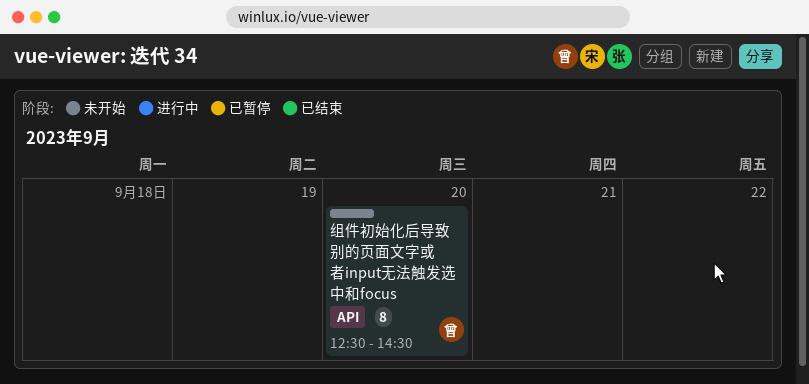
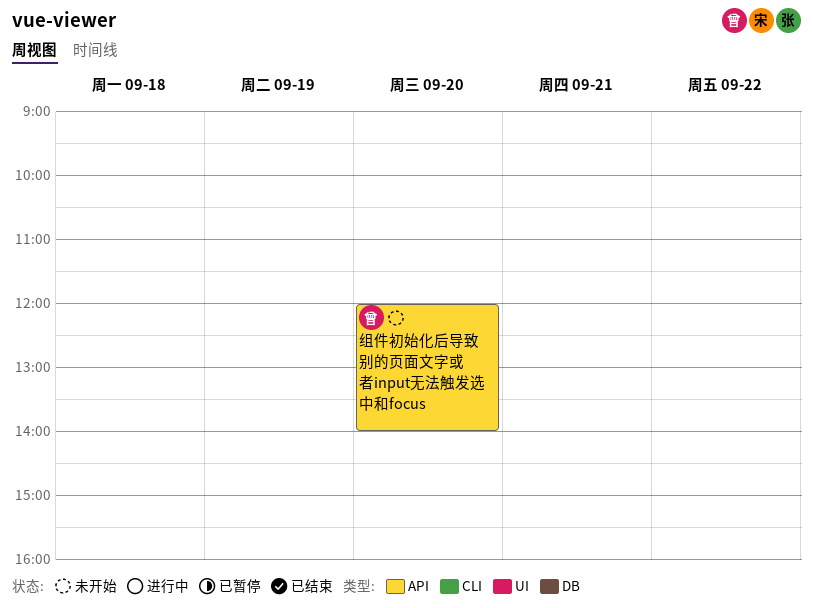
组件初始化后导致别的页面文字或者input无法触发选中和focus, begins: 12:30 -> 12:00
组件初始化后导致别的页面文字或者input无法触发选中和focus, ends: 14:30 -> 14:00

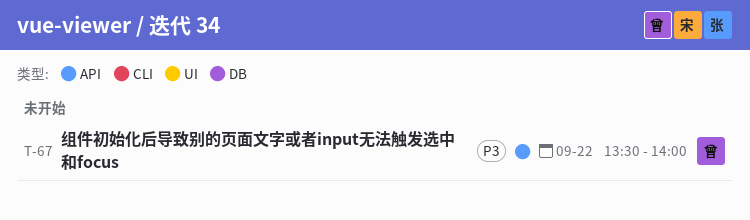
组件初始化后导致别的页面文字或者input无法触发选中和focus, day: Sep 20 -> Sep 22
组件初始化后导致别的页面文字或者input无法触发选中和focus, begins: 12:00 -> 13:30

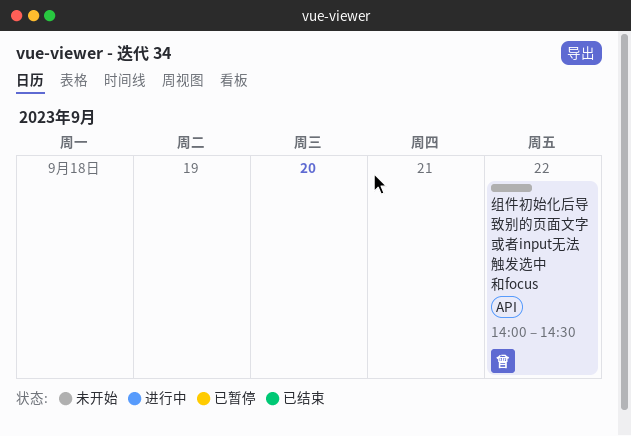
组件初始化后导致别的页面文字或者input无法触发选中和focus, begins: 13:30 -> 14:00
组件初始化后导致别的页面文字或者input无法触发选中和focus, ends: 14:00 -> 14:30

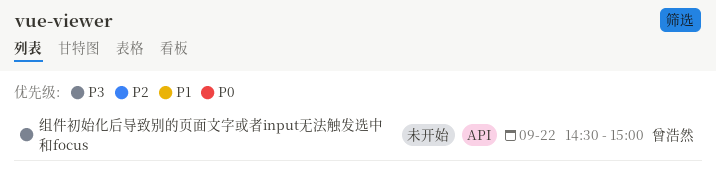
组件初始化后导致别的页面文字或者input无法触发选中和focus, begins: 14:00 -> 14:30
组件初始化后导致别的页面文字或者input无法触发选中和focus, ends: 14:30 -> 15:00

